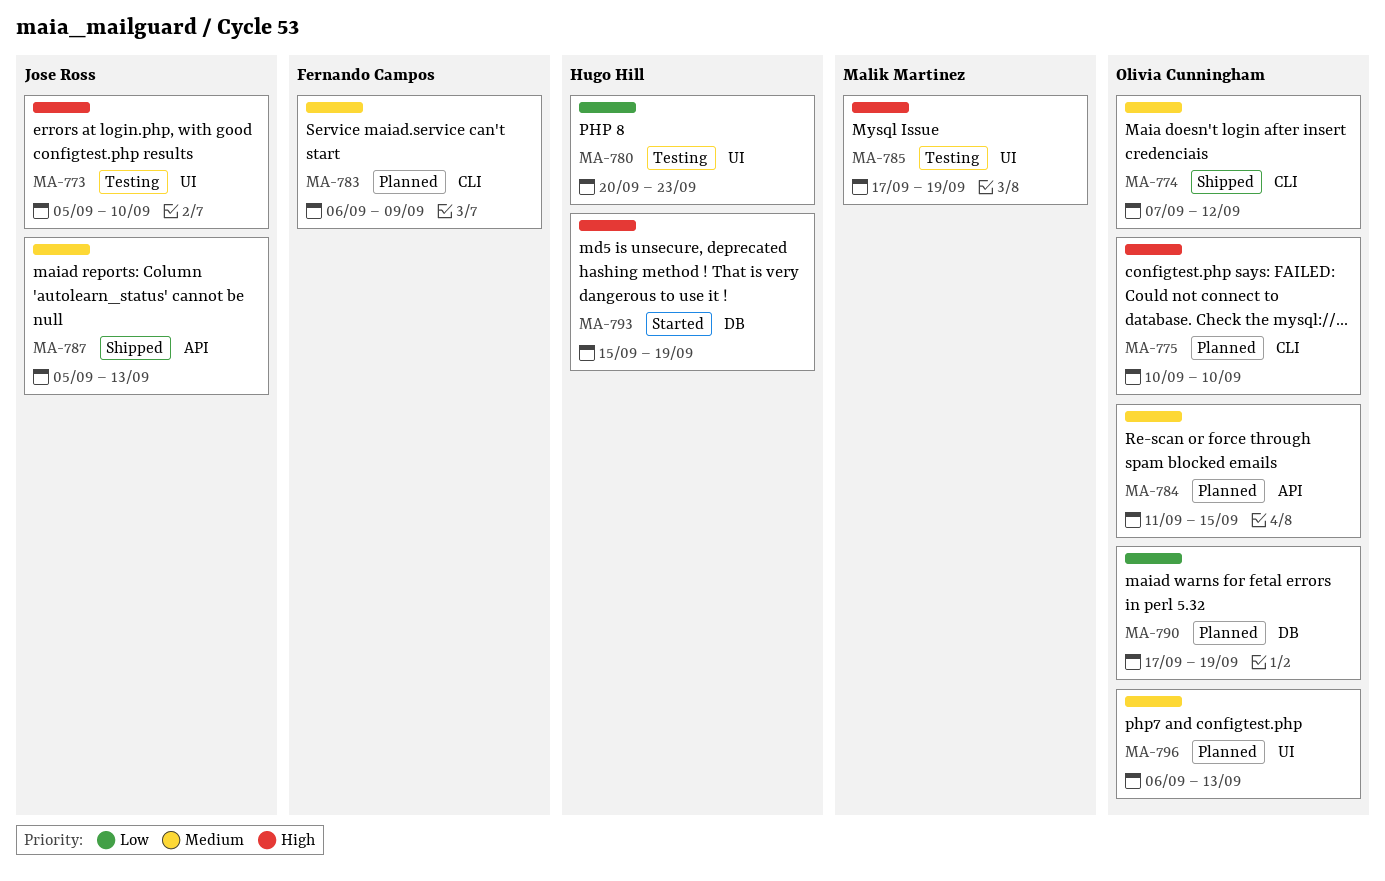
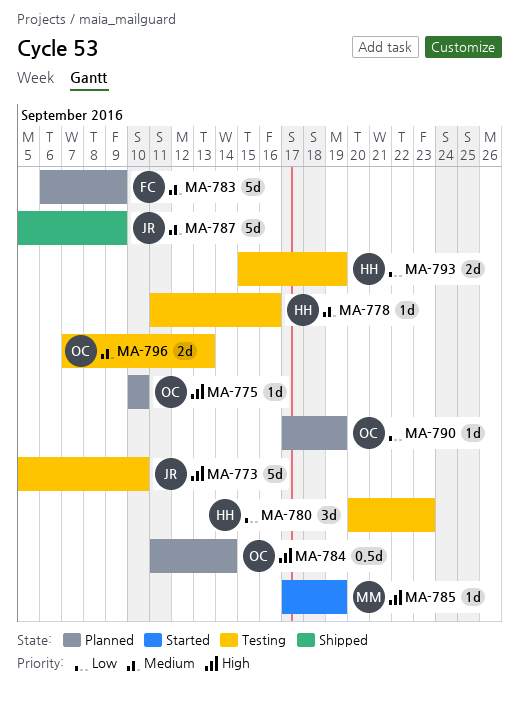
MA-774: present -> none
MA-778: none -> present
MA-784, priority: Medium -> High
MA-784, due: Sep 15 -> Sep 14
MA-785, status: Testing -> Started
MA-787, due: Sep 13 -> Sep 9
MA-793, status: Started -> Testing
MA-793, priority: High -> Low
MA-796, status: Planned -> Testing
MA-796, start: Sep 6 -> Sep 7

